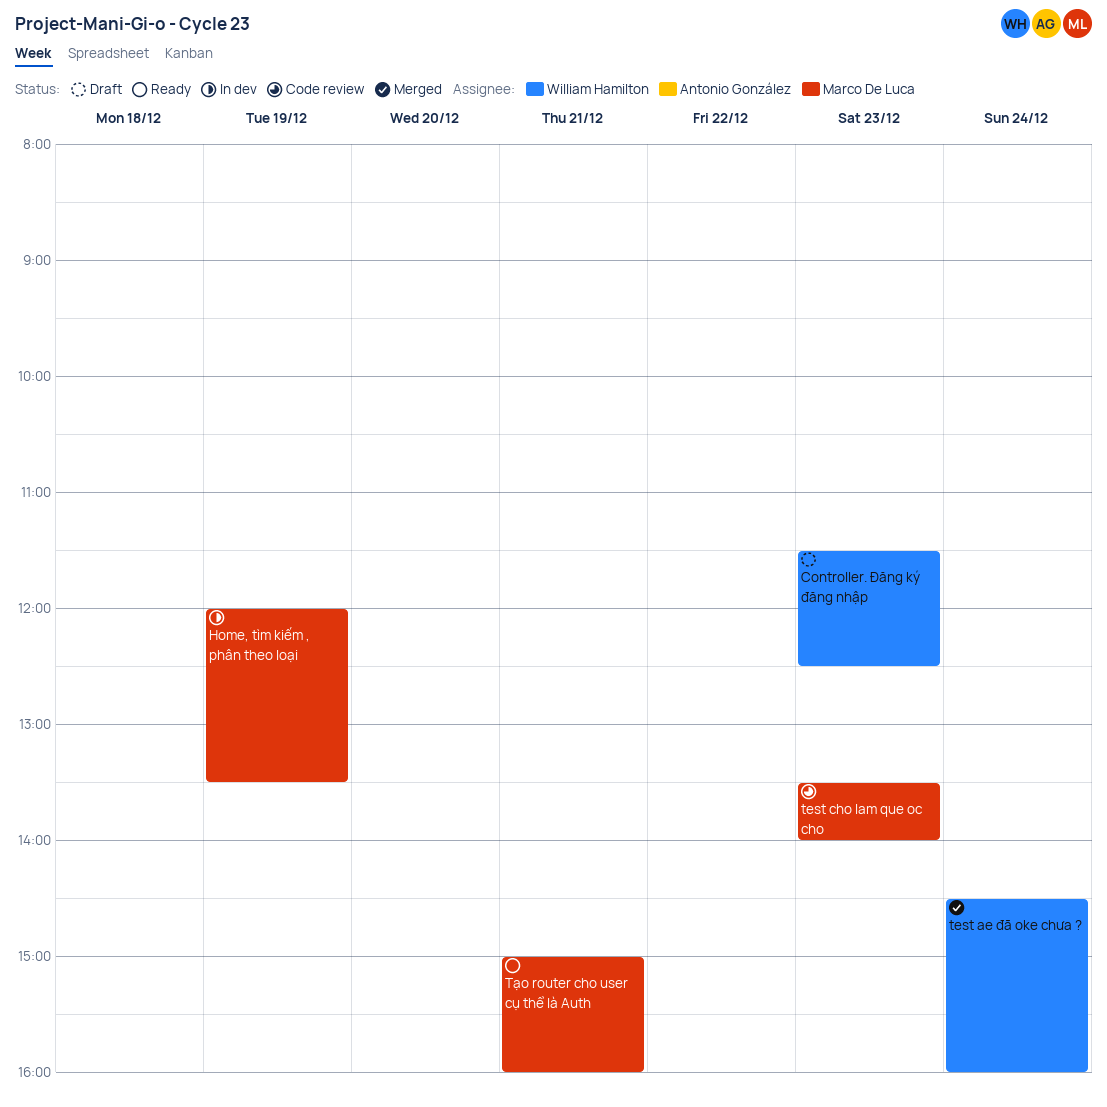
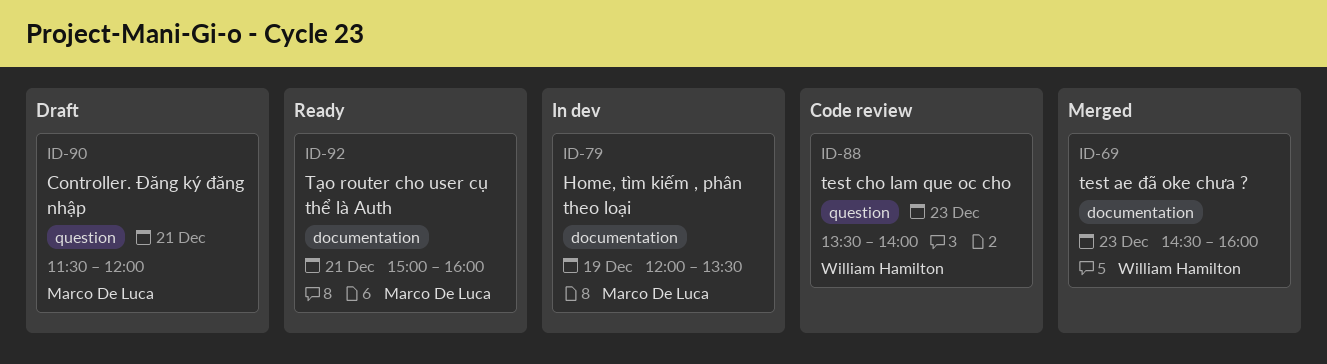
Controller. Đăng ký đăng nhập, owner: William Hamilton -> Marco De Luca
Controller. Đăng ký đăng nhập, day: Dec 23 -> Dec 21
Controller. Đăng ký đăng nhập, ends: 12:30 -> 12:00
test ae đã oke chưa ?, day: Dec 24 -> Dec 23
test cho lam que oc cho, owner: Marco De Luca -> William Hamilton

